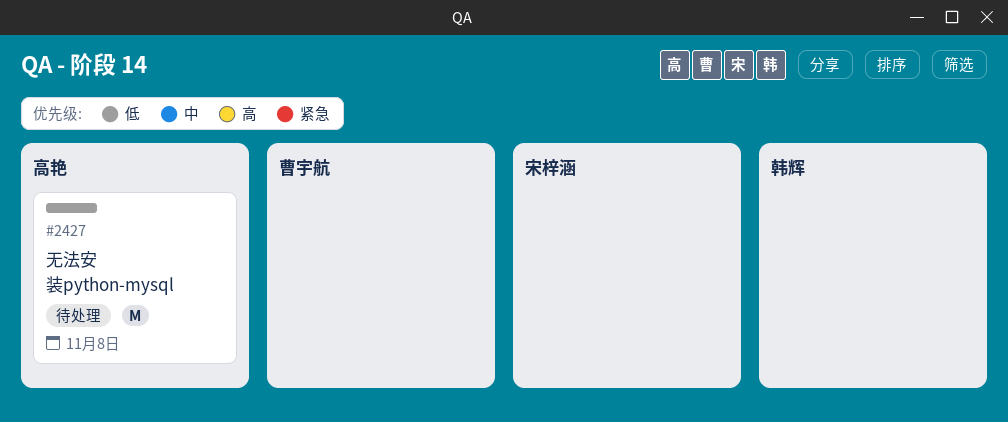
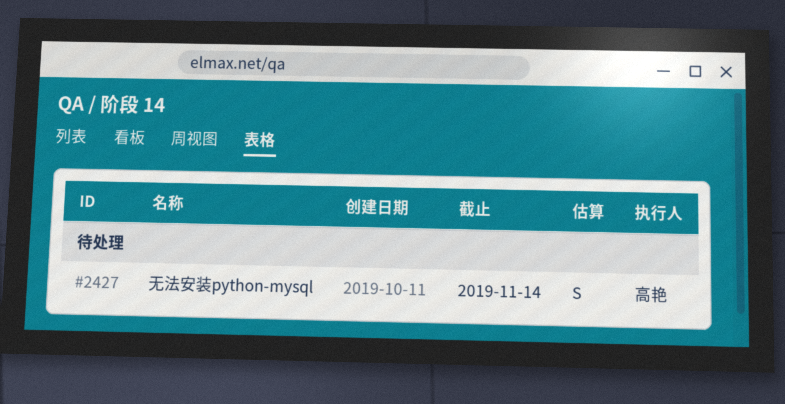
#2427, estimate: M -> S
#2427, due: Nov 8 -> Nov 14

